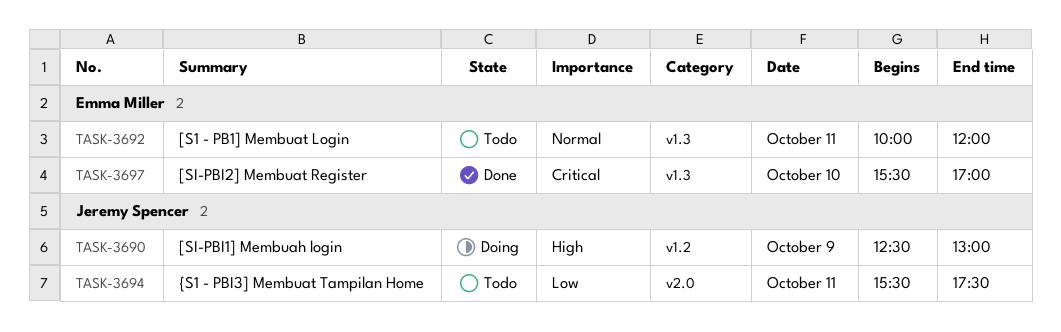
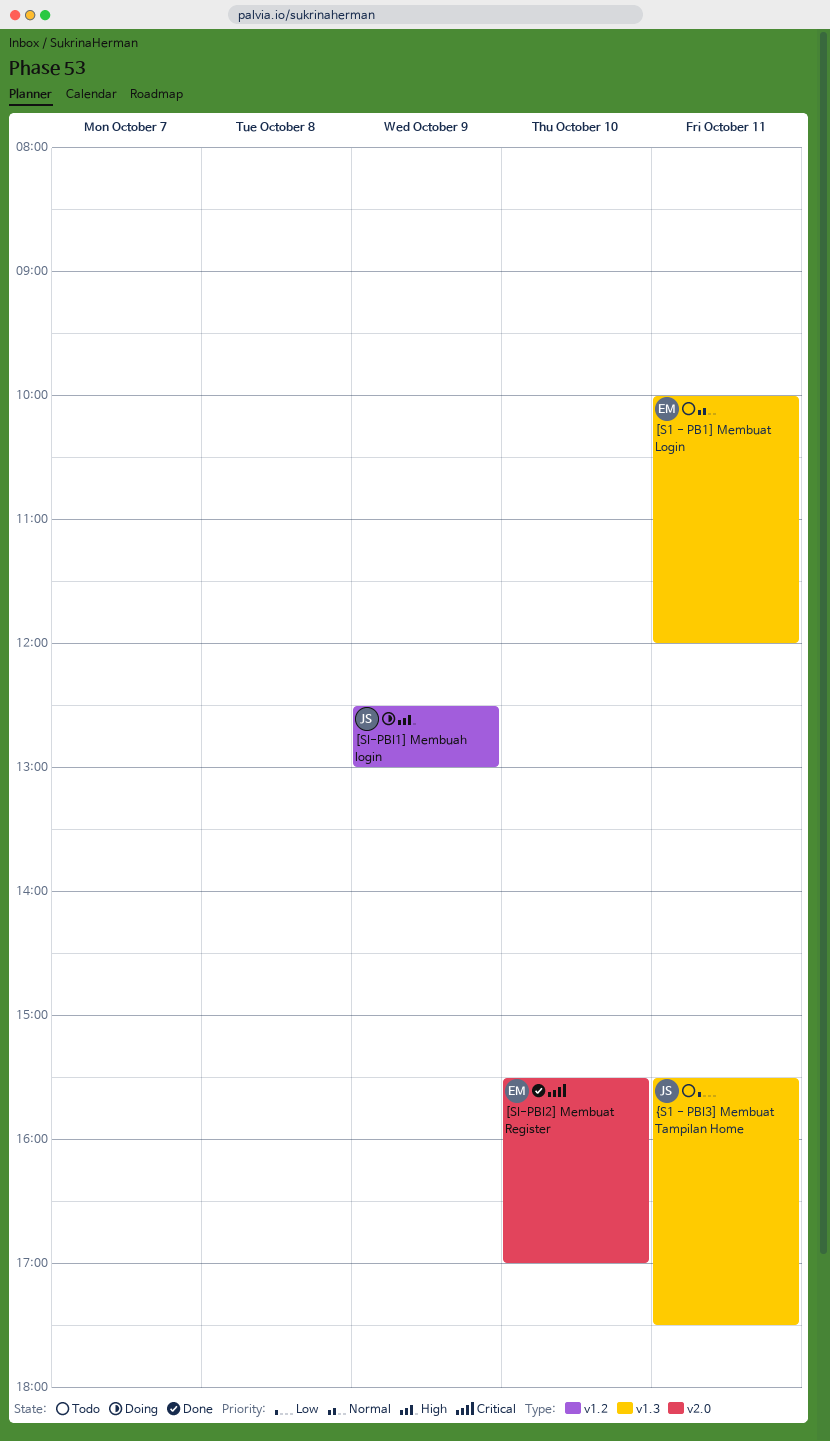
[SI-PBI2] Membuat Register, label: v1.3 -> v2.0
{S1 - PBI3] Membuat Tampilan Home, label: v2.0 -> v1.3

